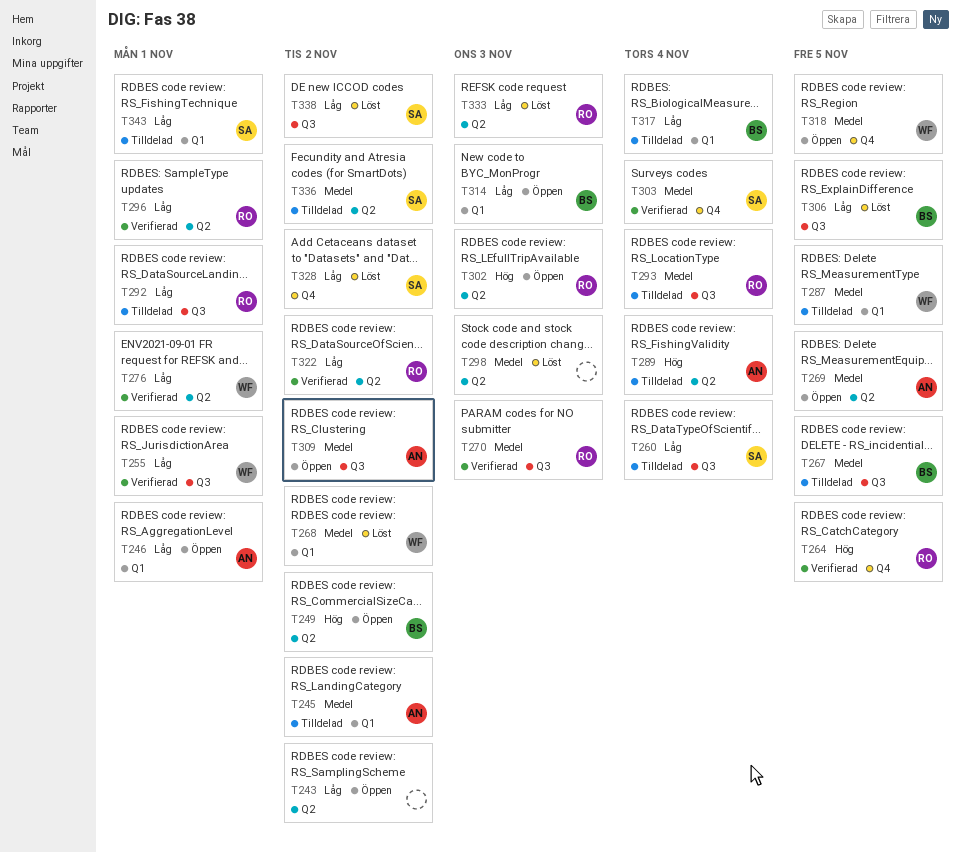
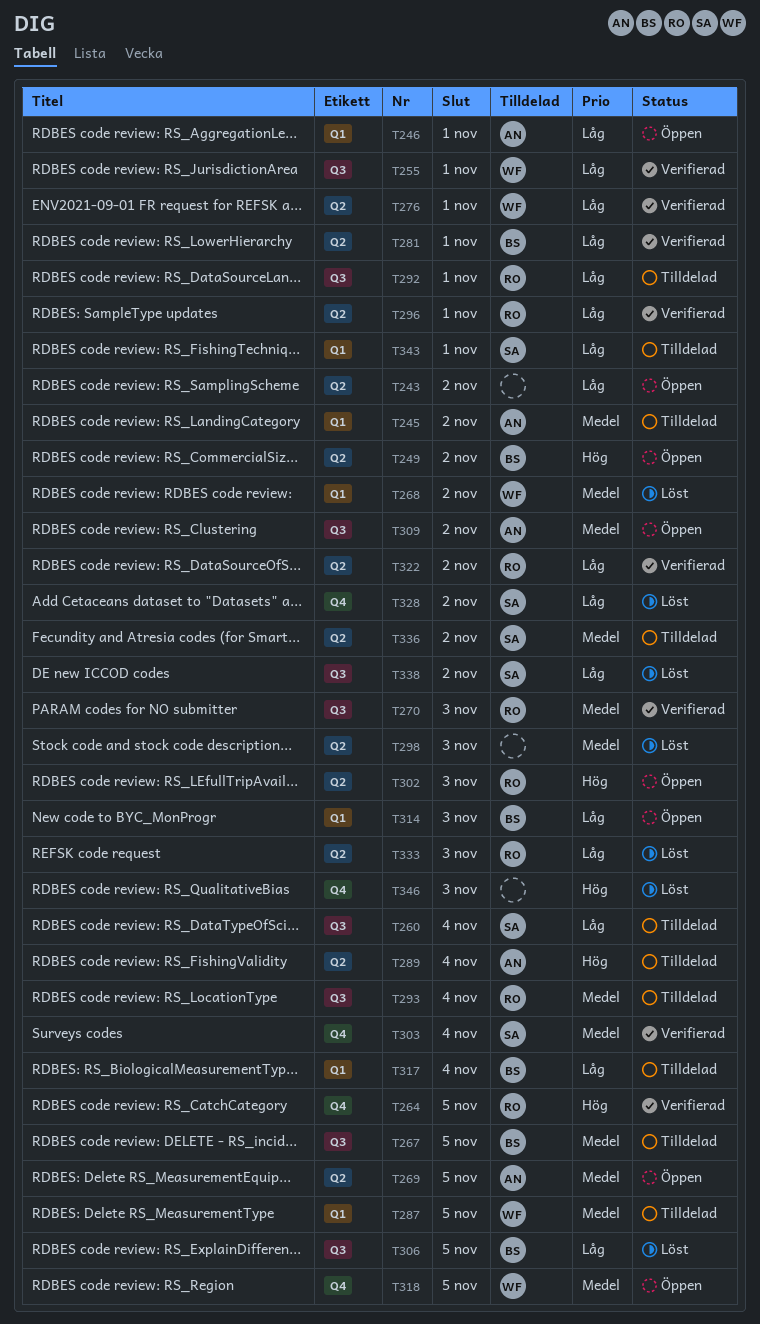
T281: none -> present
T346: none -> present

